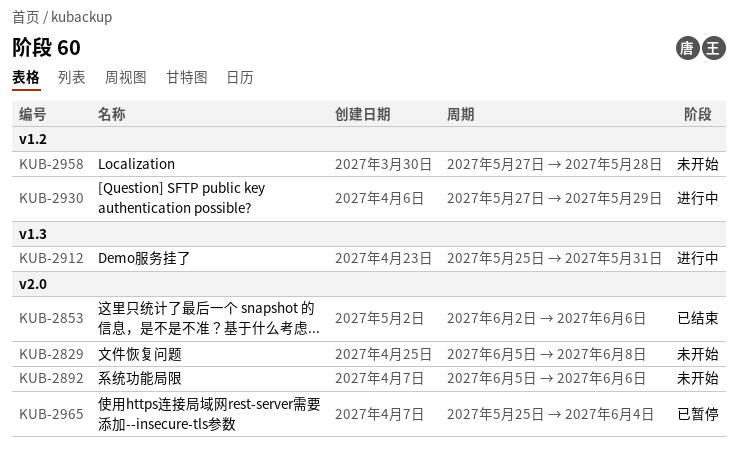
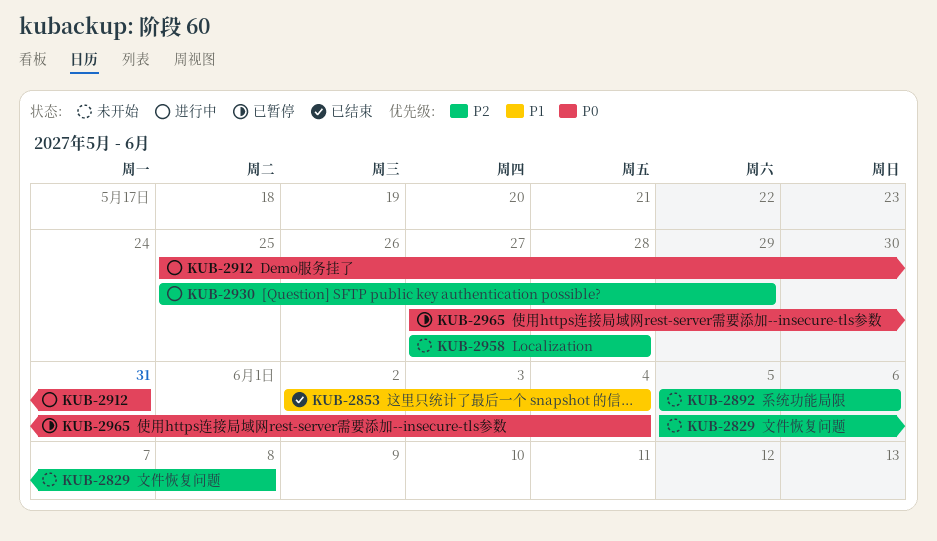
KUB-2853, due: Jun 6 -> Jun 4
KUB-2930, start: May 27 -> May 25
KUB-2965, start: May 25 -> May 27

